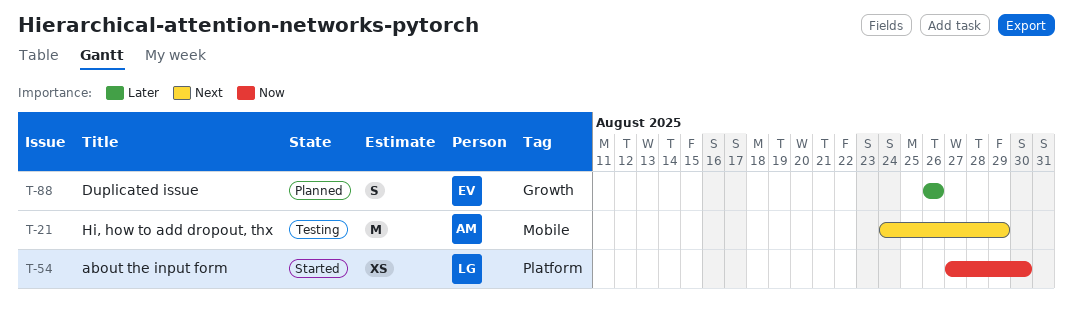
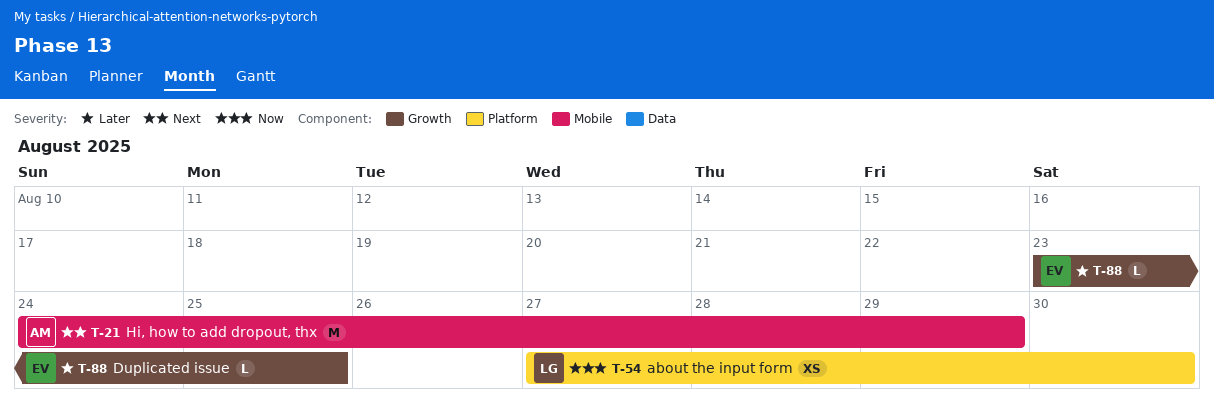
T-88, estimate: S -> L
T-88, start: Aug 26 -> Aug 23
T-88, due: Aug 26 -> Aug 25

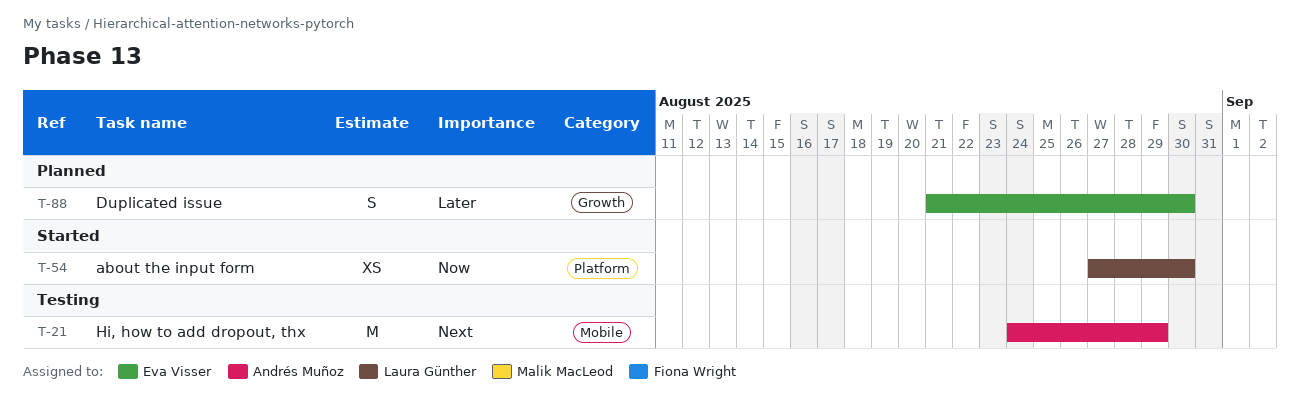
T-88, estimate: L -> S
T-88, start: Aug 23 -> Aug 21
T-88, due: Aug 25 -> Aug 30

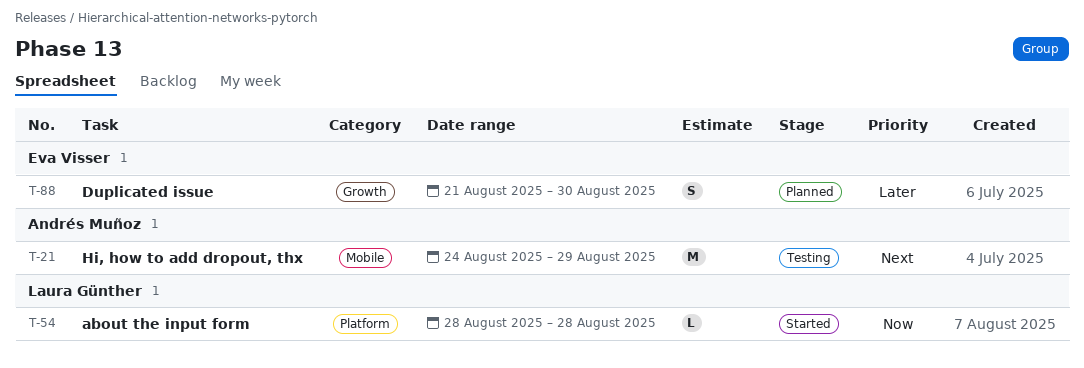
T-54, estimate: XS -> L
T-54, start: Aug 27 -> Aug 28
T-54, due: Aug 30 -> Aug 28

